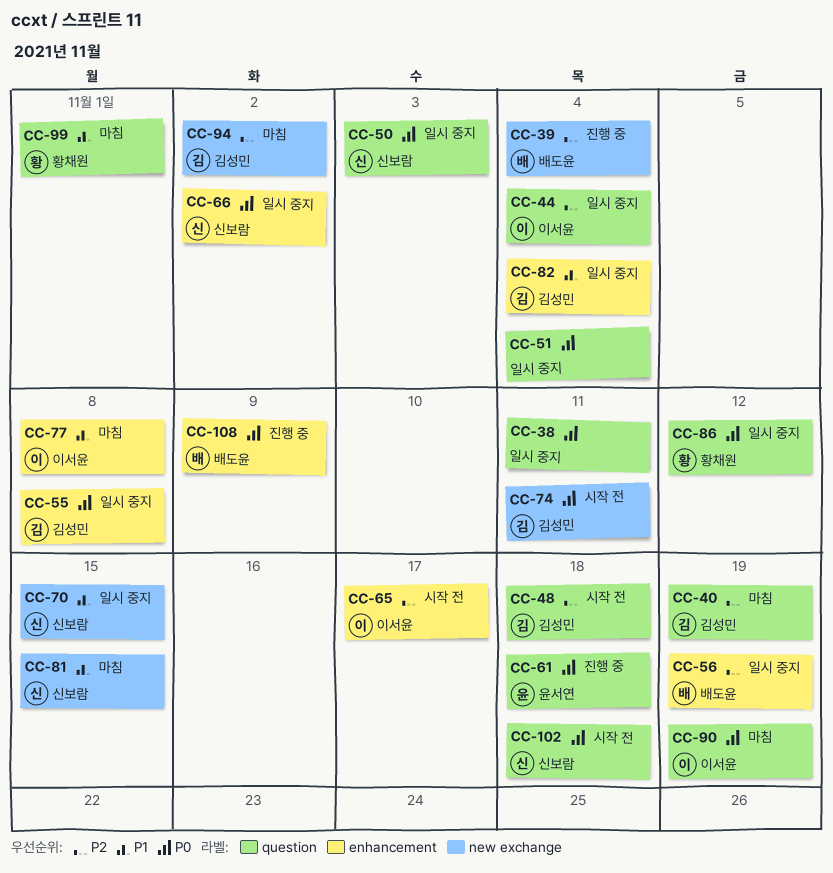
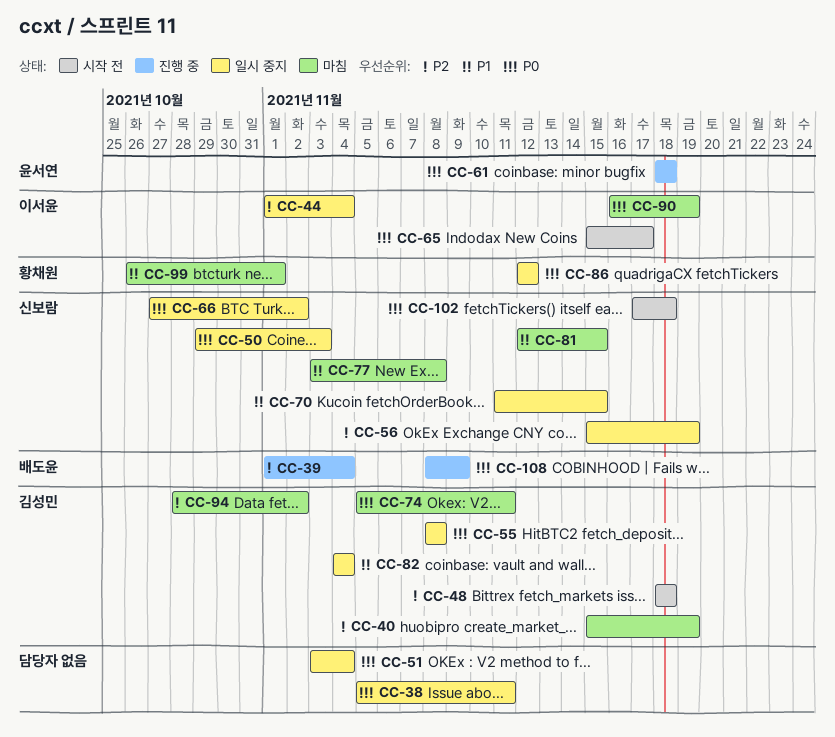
CC-56, owner: 배도윤 -> 신보람
CC-65, priority: P2 -> P0
CC-74, status: 시작 전 -> 마침
CC-77, owner: 이서윤 -> 신보람

